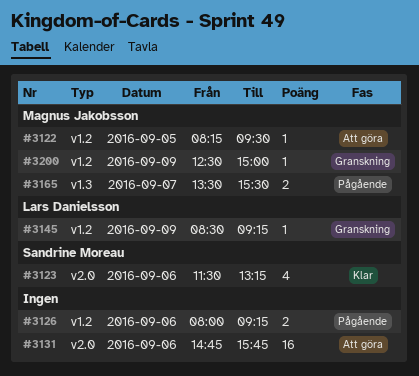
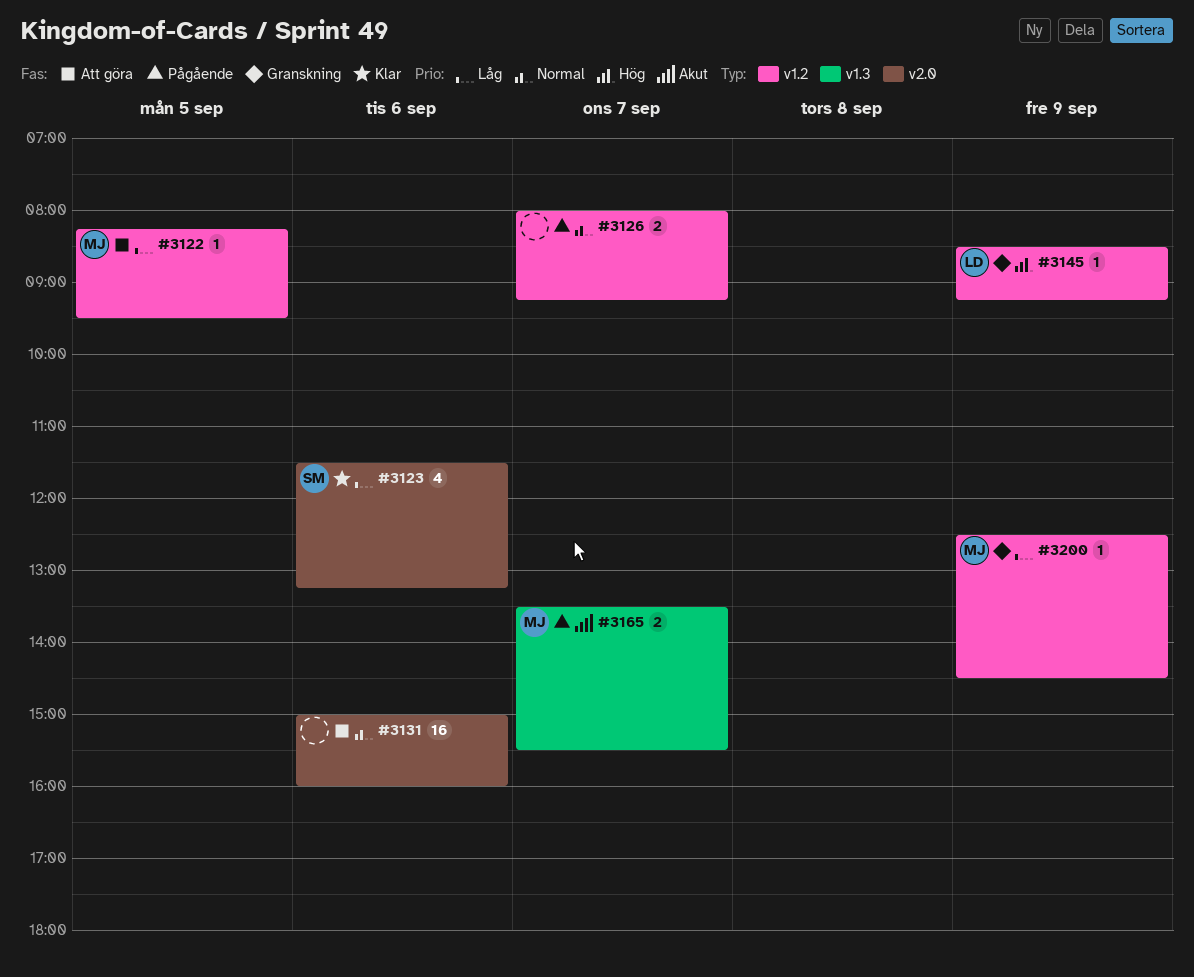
#3126, day: Sep 6 -> Sep 7
#3131, begins: 14:45 -> 15:00
#3131, ends: 15:45 -> 16:00
#3200, ends: 15:00 -> 14:30

